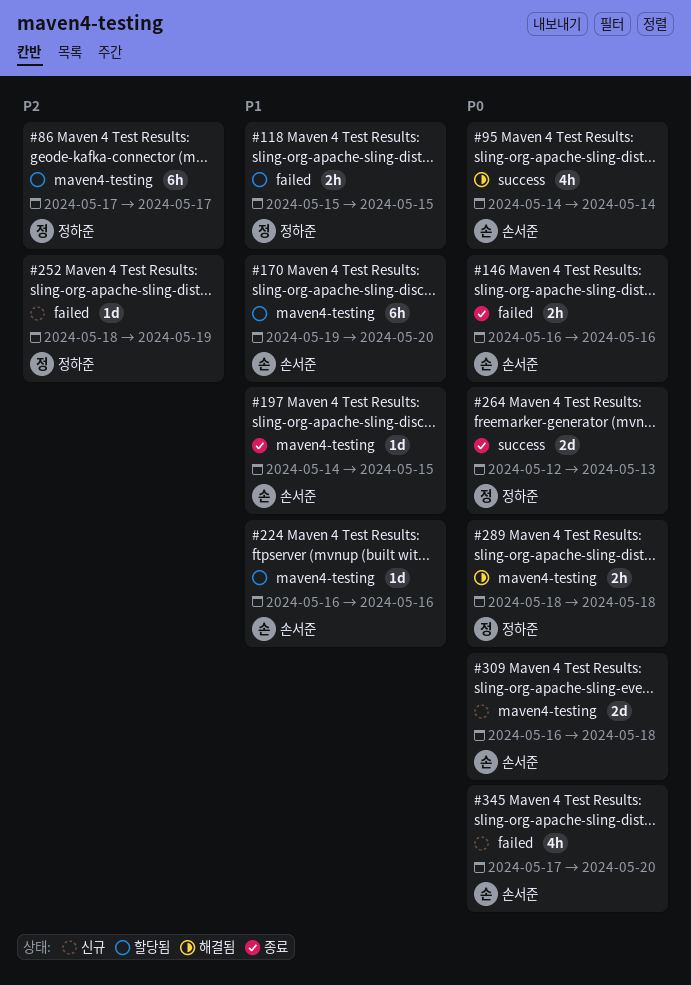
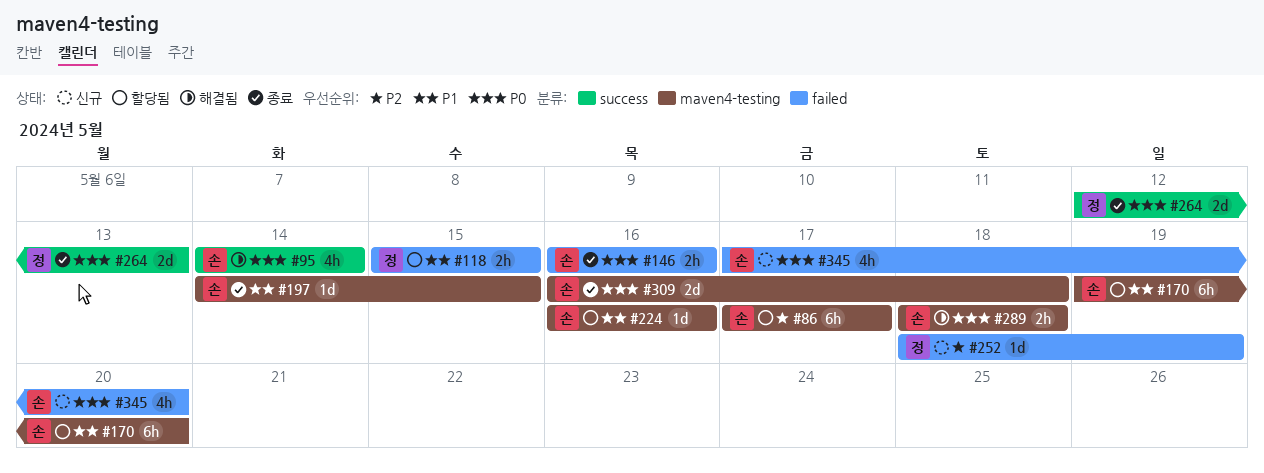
#86, owner: 정하준 -> 손서준
#289, owner: 정하준 -> 손서준
#309, status: 신규 -> 종료

